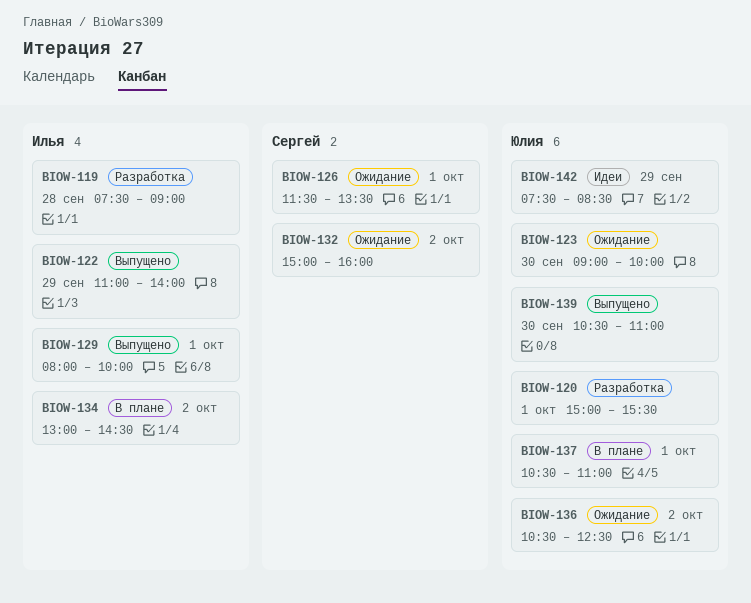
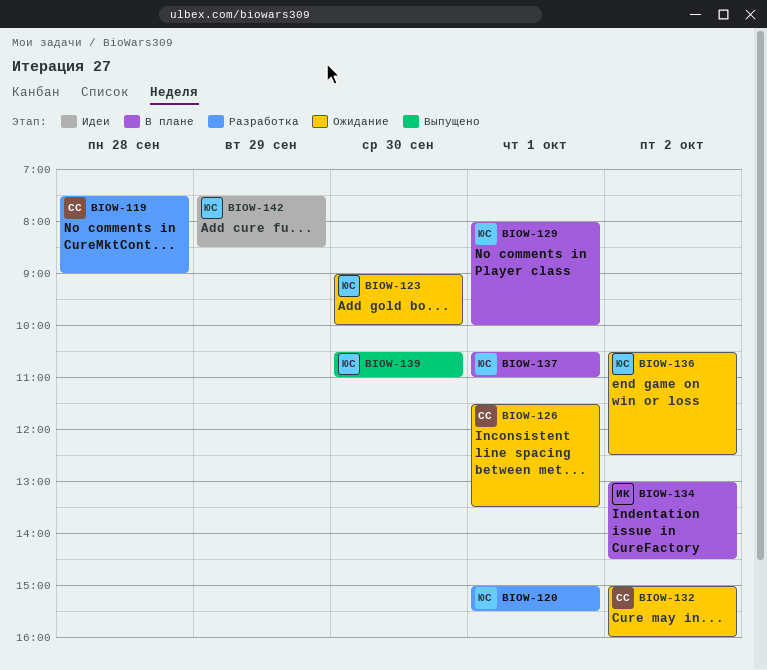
BIOW-119, owner: Илья -> Сергей
BIOW-122: present -> none
BIOW-129, status: Выпущено -> В плане
BIOW-129, owner: Илья -> Юлия

